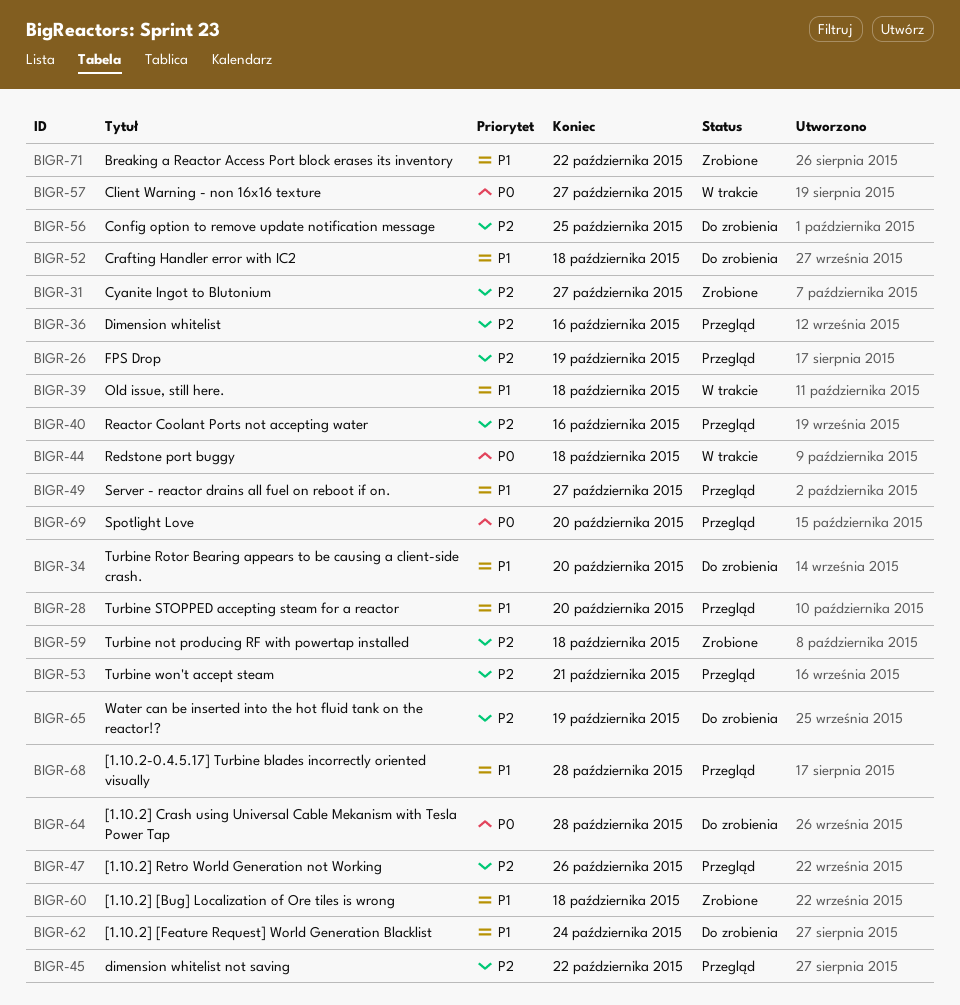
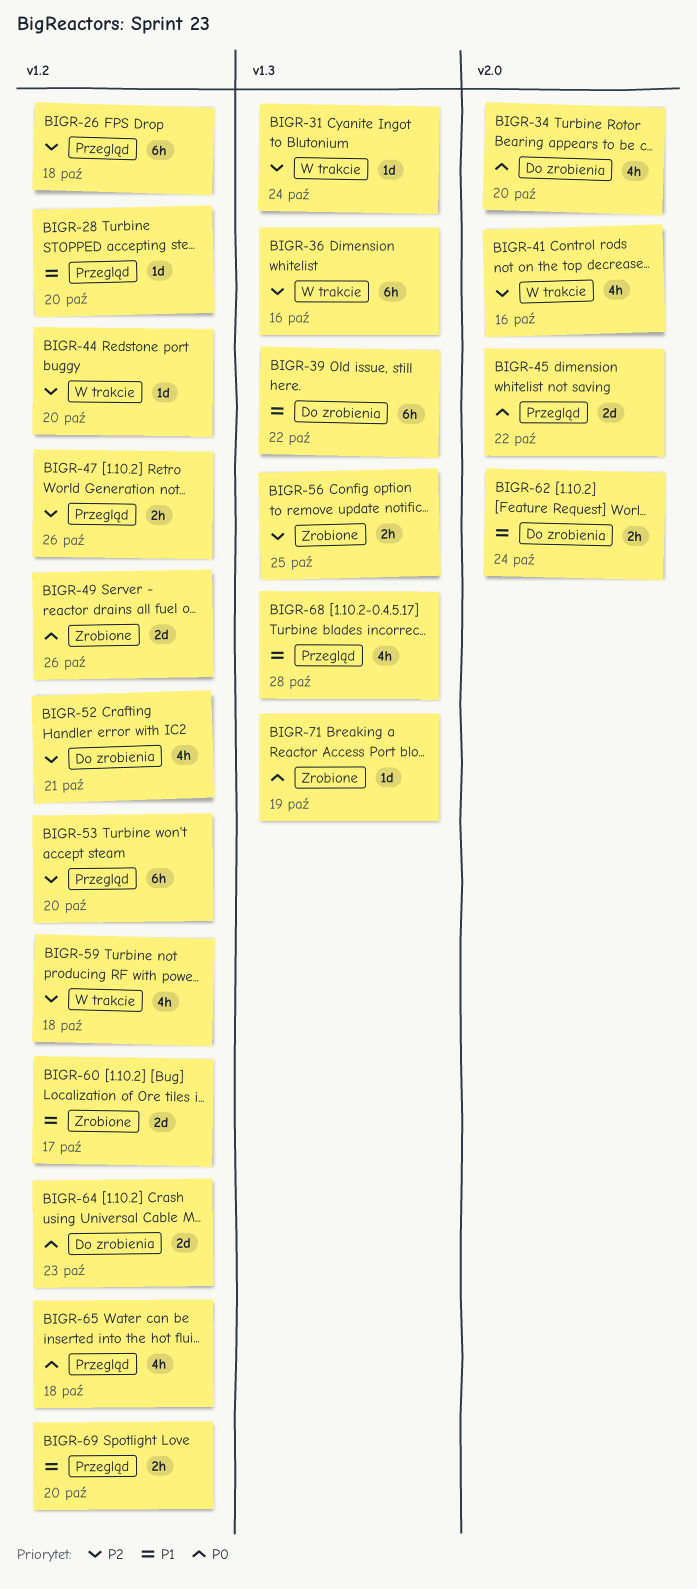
BIGR-26, due: Oct 19 -> Oct 18
BIGR-31, status: Zrobione -> W trakcie
BIGR-31, due: Oct 27 -> Oct 24
BIGR-34, priority: P1 -> P0
BIGR-36, status: Przegląd -> W trakcie
BIGR-39, status: W trakcie -> Do zrobienia
BIGR-39, due: Oct 18 -> Oct 22
BIGR-40: present -> none
BIGR-41: none -> present
BIGR-44, priority: P0 -> P2
BIGR-44, due: Oct 18 -> Oct 20
BIGR-45, priority: P2 -> P0
BIGR-49, status: Przegląd -> Zrobione
BIGR-49, priority: P1 -> P0
BIGR-49, due: Oct 27 -> Oct 26
BIGR-52, priority: P1 -> P2
BIGR-52, due: Oct 18 -> Oct 21
BIGR-53, due: Oct 21 -> Oct 20
BIGR-56, status: Do zrobienia -> Zrobione
BIGR-57: present -> none
BIGR-59, status: Zrobione -> W trakcie
BIGR-60, due: Oct 18 -> Oct 17
BIGR-64, due: Oct 28 -> Oct 23
BIGR-65, status: Do zrobienia -> Przegląd
BIGR-65, priority: P2 -> P0
BIGR-65, due: Oct 19 -> Oct 18
BIGR-69, priority: P0 -> P1
BIGR-71, priority: P1 -> P0
BIGR-71, due: Oct 22 -> Oct 19

